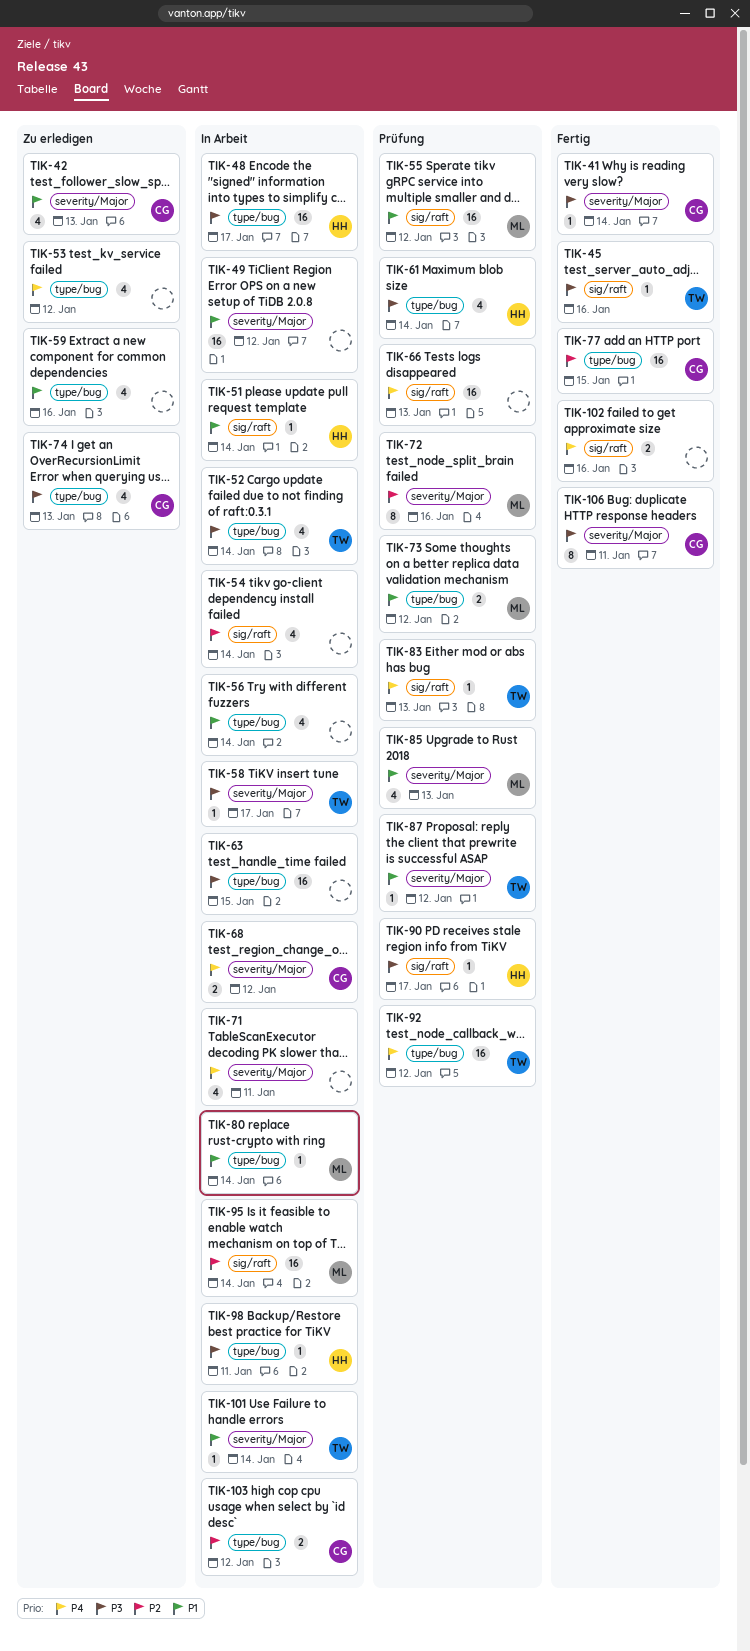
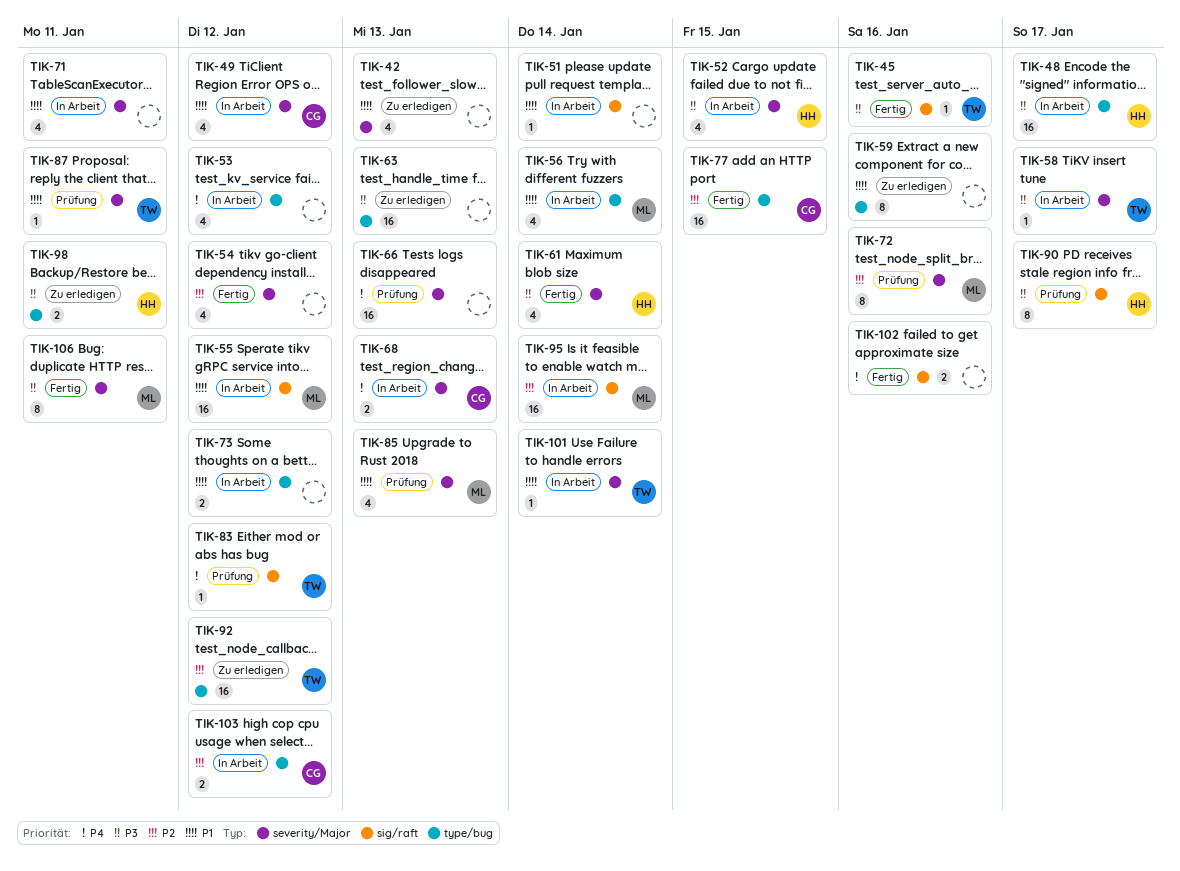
TIK-41: present -> none
TIK-42, owner: CG -> none
TIK-49, owner: none -> CG
TIK-49, estimate: 16 -> 4
TIK-51, owner: HH -> none
TIK-52, owner: TW -> HH
TIK-52, label: type/bug -> severity/Major
TIK-52, due: Jan 14 -> Jan 15
TIK-53, status: Zu erledigen -> In Arbeit
TIK-54, status: In Arbeit -> Fertig
TIK-54, label: sig/raft -> severity/Major
TIK-54, due: Jan 14 -> Jan 12
TIK-55, status: Prüfung -> In Arbeit
TIK-56, owner: none -> ML
TIK-59, estimate: 4 -> 8
TIK-61, status: Prüfung -> Fertig
TIK-61, label: type/bug -> severity/Major
TIK-63, status: In Arbeit -> Zu erledigen
TIK-63, due: Jan 15 -> Jan 13
TIK-66, label: sig/raft -> severity/Major
TIK-68, due: Jan 12 -> Jan 13
TIK-71, priority: P4 -> P1
TIK-73, status: Prüfung -> In Arbeit
TIK-73, owner: ML -> none
TIK-74: present -> none
TIK-80: present -> none
TIK-83, due: Jan 13 -> Jan 12
TIK-87, due: Jan 12 -> Jan 11
TIK-90, estimate: 1 -> 8
TIK-92, status: Prüfung -> Zu erledigen
TIK-92, priority: P4 -> P2
TIK-98, status: In Arbeit -> Zu erledigen
TIK-98, estimate: 1 -> 2
TIK-106, owner: CG -> ML

